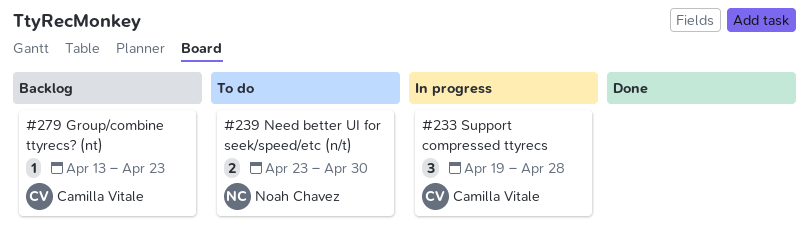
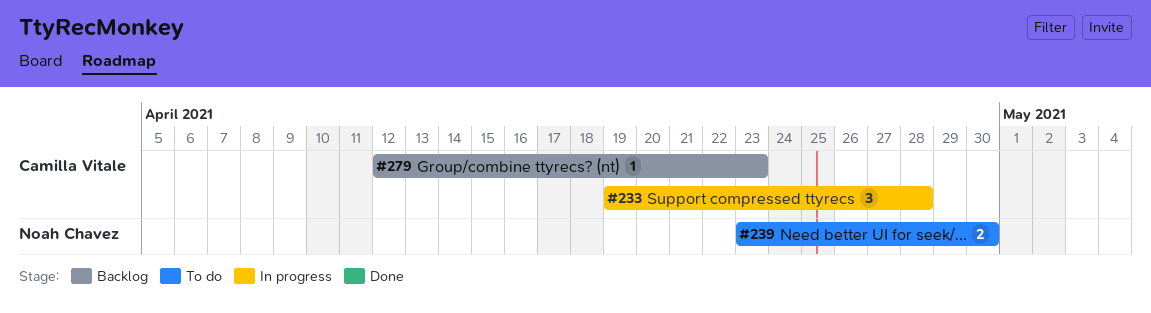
#279, start: Apr 13 -> Apr 12

